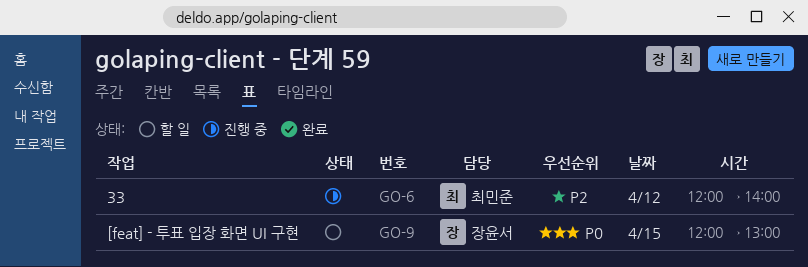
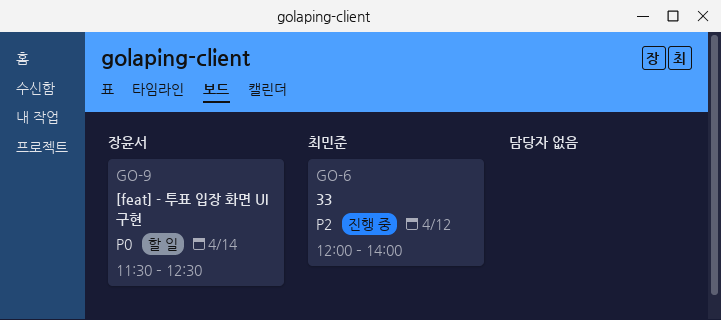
GO-9, day: Apr 15 -> Apr 14
GO-9, begins: 12:00 -> 11:30
GO-9, ends: 13:00 -> 12:30

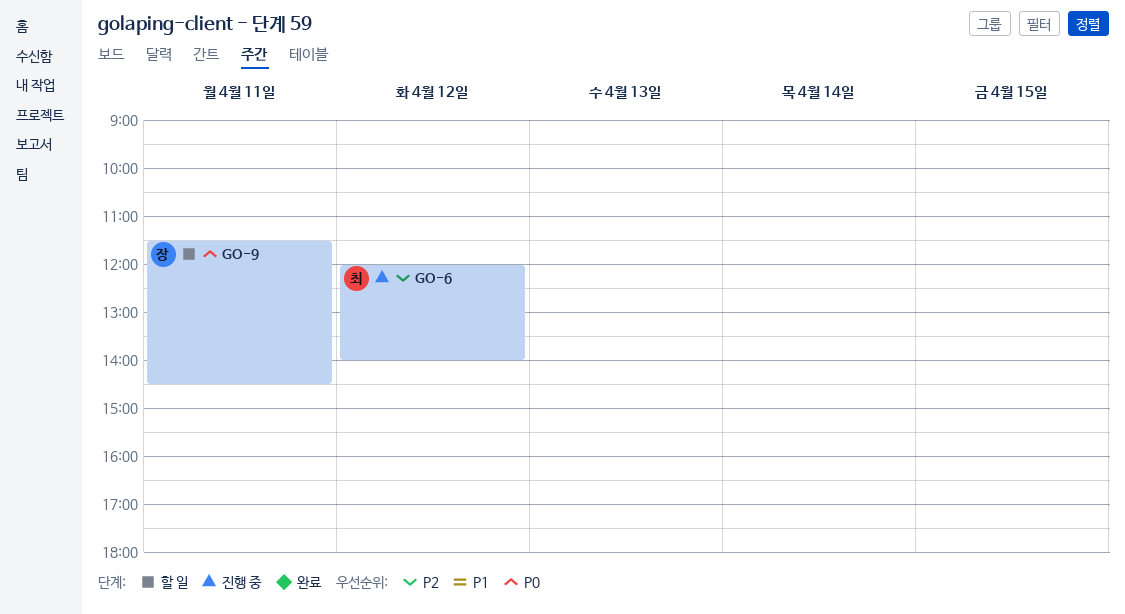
GO-9, day: Apr 14 -> Apr 11
GO-9, ends: 12:30 -> 14:30

